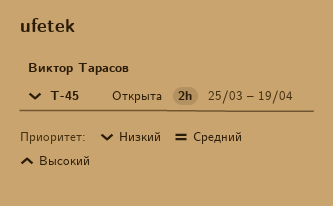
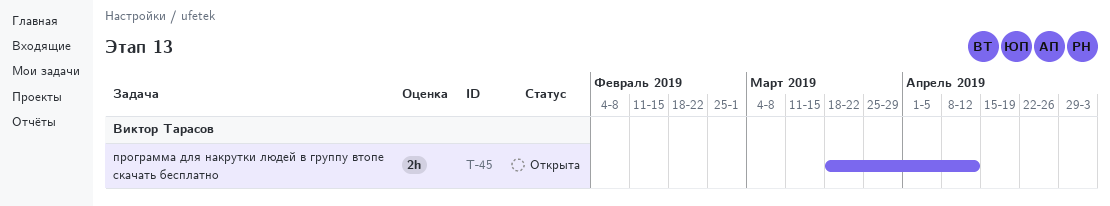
T-45, start: Mar 25 -> Mar 18
T-45, due: Apr 19 -> Apr 12

